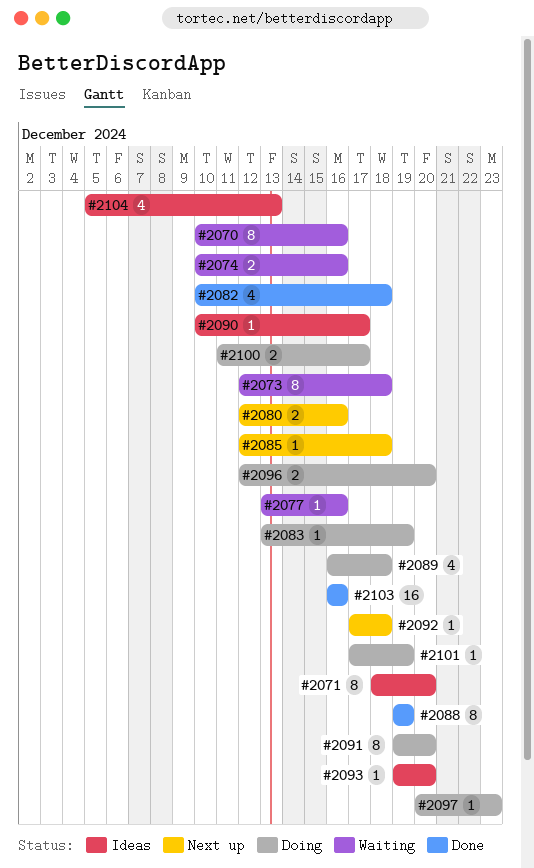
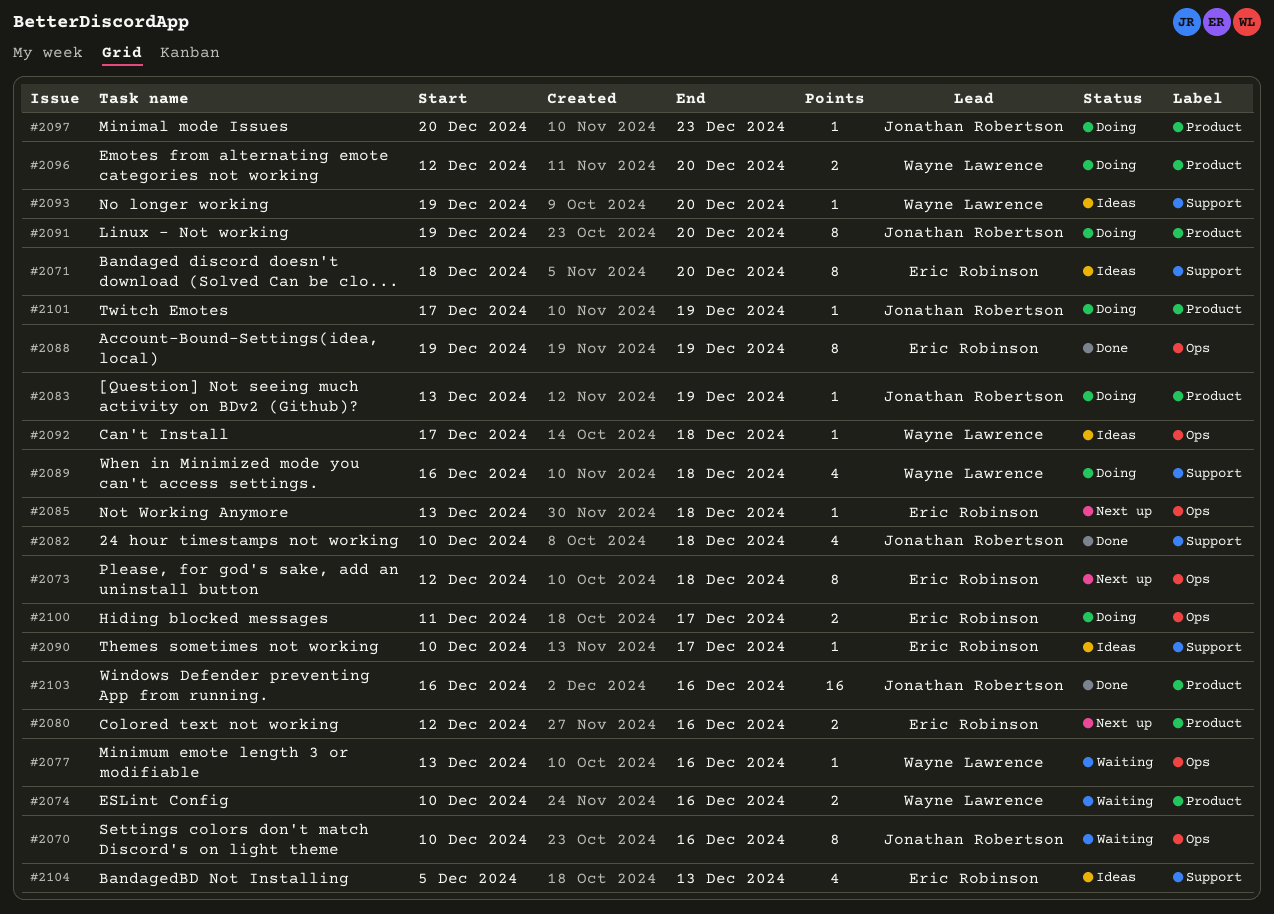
#2073, status: Waiting -> Next up
#2085, start: Dec 12 -> Dec 13
#2092, status: Next up -> Ideas

